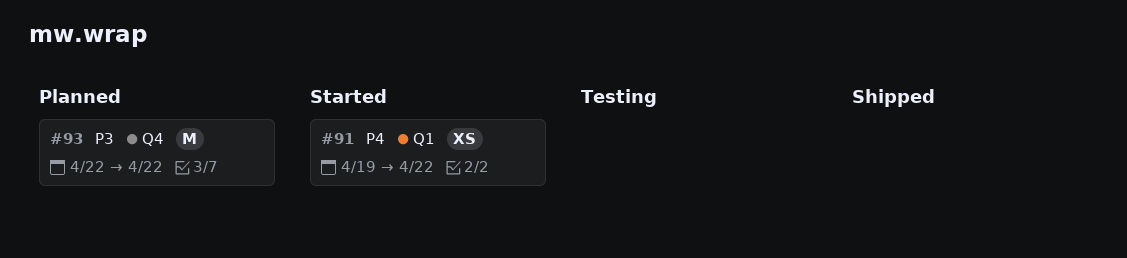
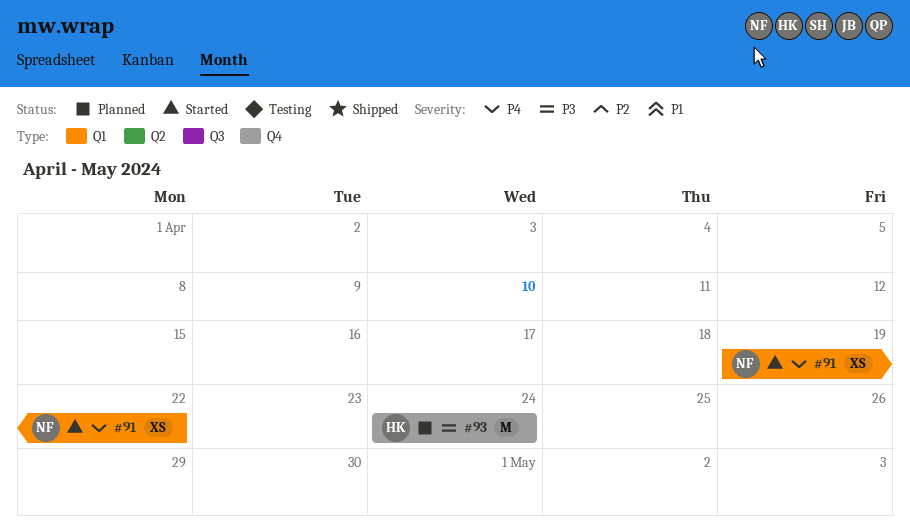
#93, start: Apr 22 -> Apr 24
#93, due: Apr 22 -> Apr 24

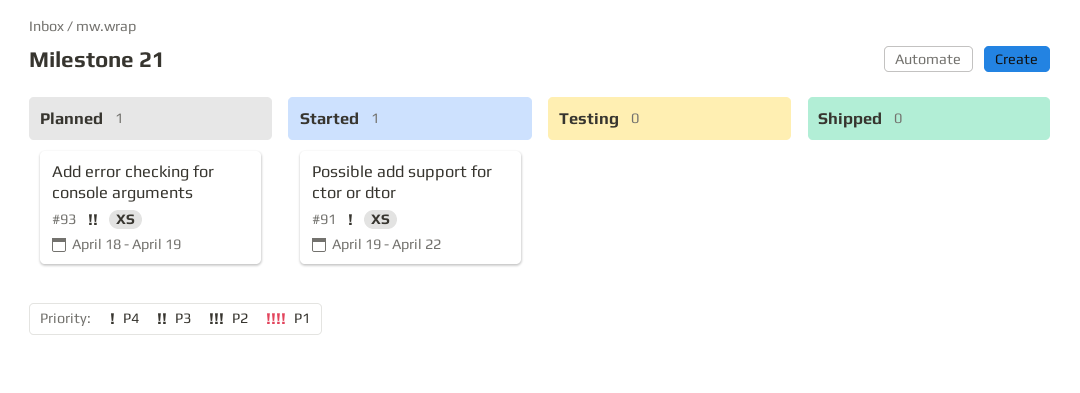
#93, estimate: M -> XS
#93, start: Apr 24 -> Apr 18
#93, due: Apr 24 -> Apr 19

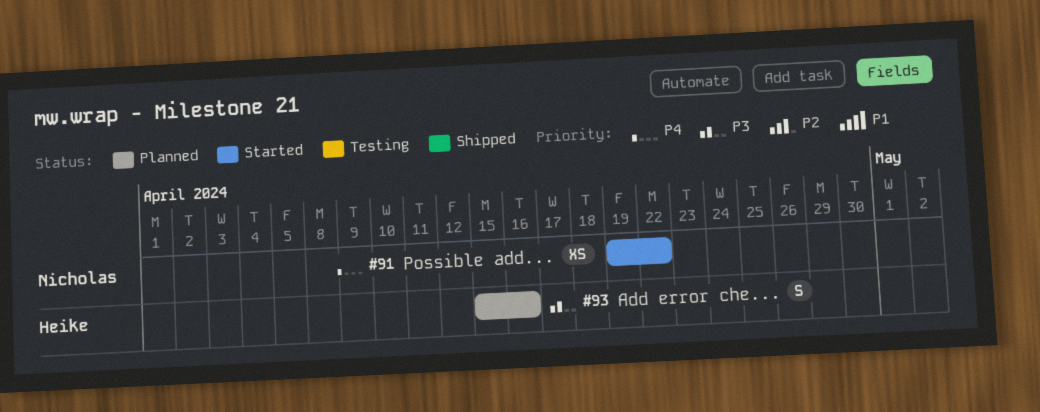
#93, estimate: XS -> S
#93, start: Apr 18 -> Apr 15
#93, due: Apr 19 -> Apr 16

